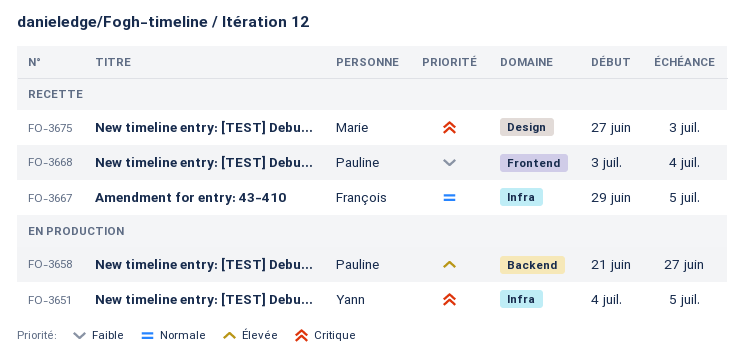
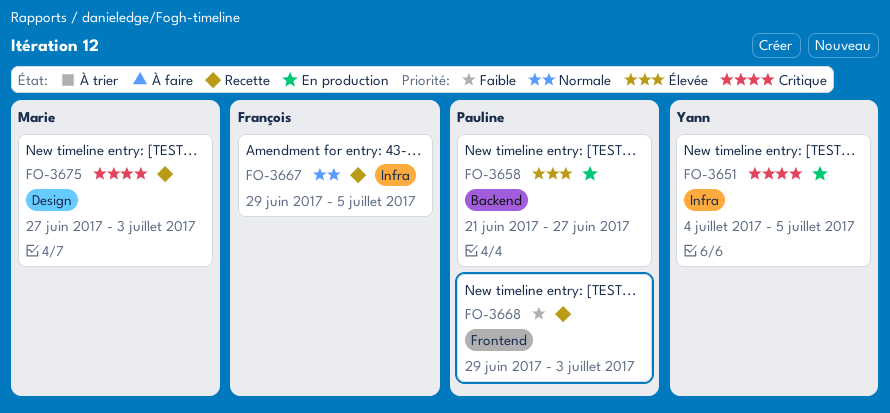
FO-3668, start: Jul 3 -> Jun 29
FO-3668, due: Jul 4 -> Jul 3

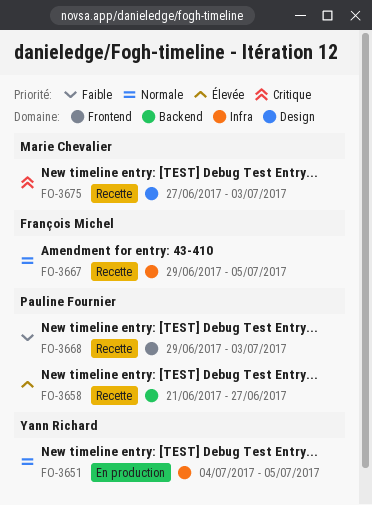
FO-3651, priority: Critique -> Normale
FO-3658, status: En production -> Recette

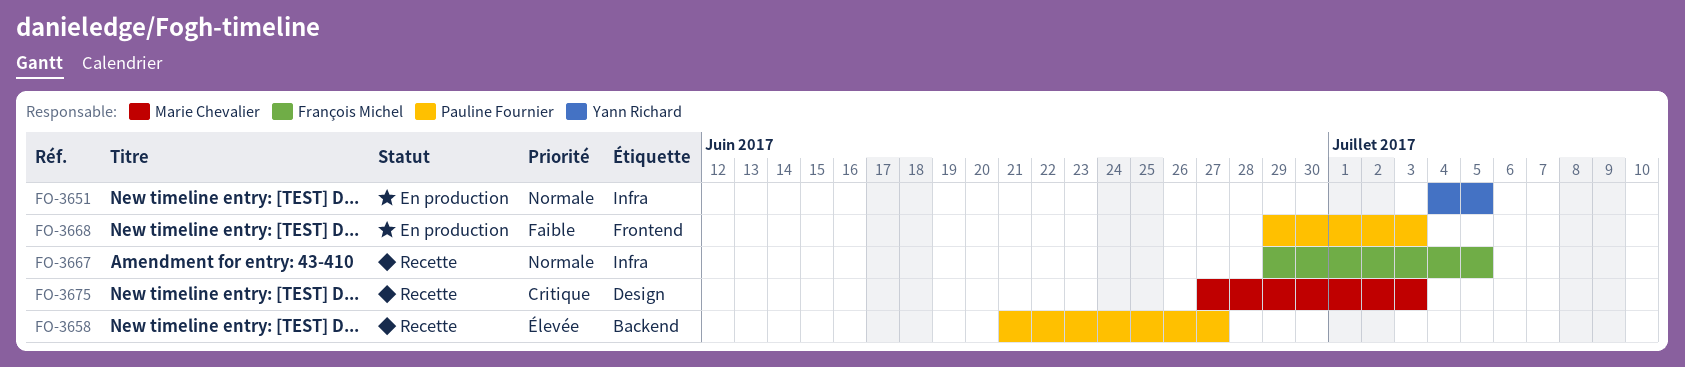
FO-3668, status: Recette -> En production

